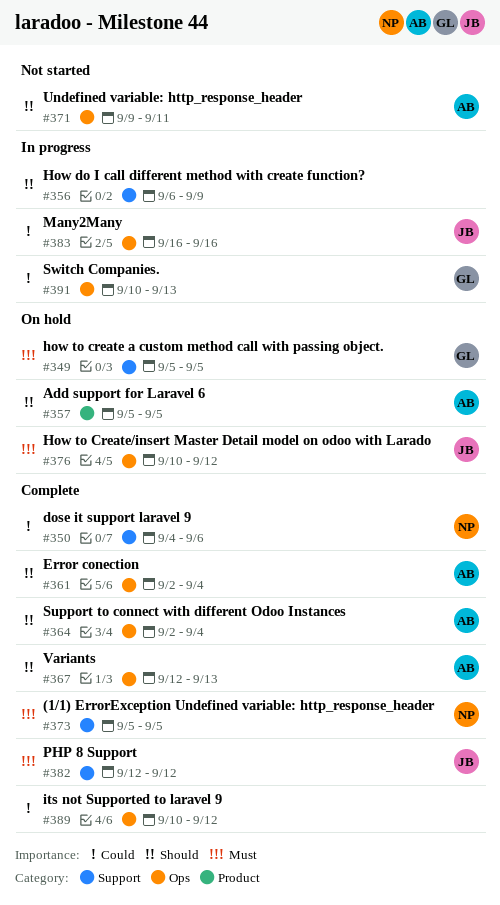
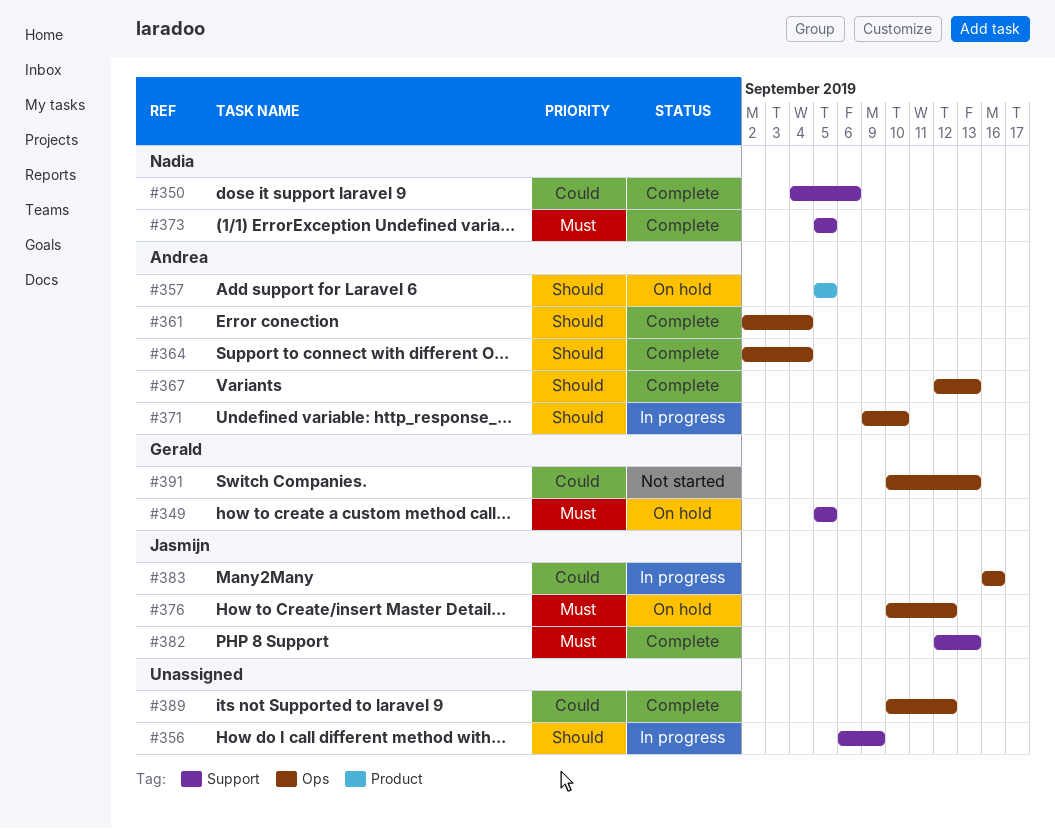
#371, status: Not started -> In progress
#371, due: Sep 11 -> Sep 10
#382, due: Sep 12 -> Sep 13
#391, status: In progress -> Not started

